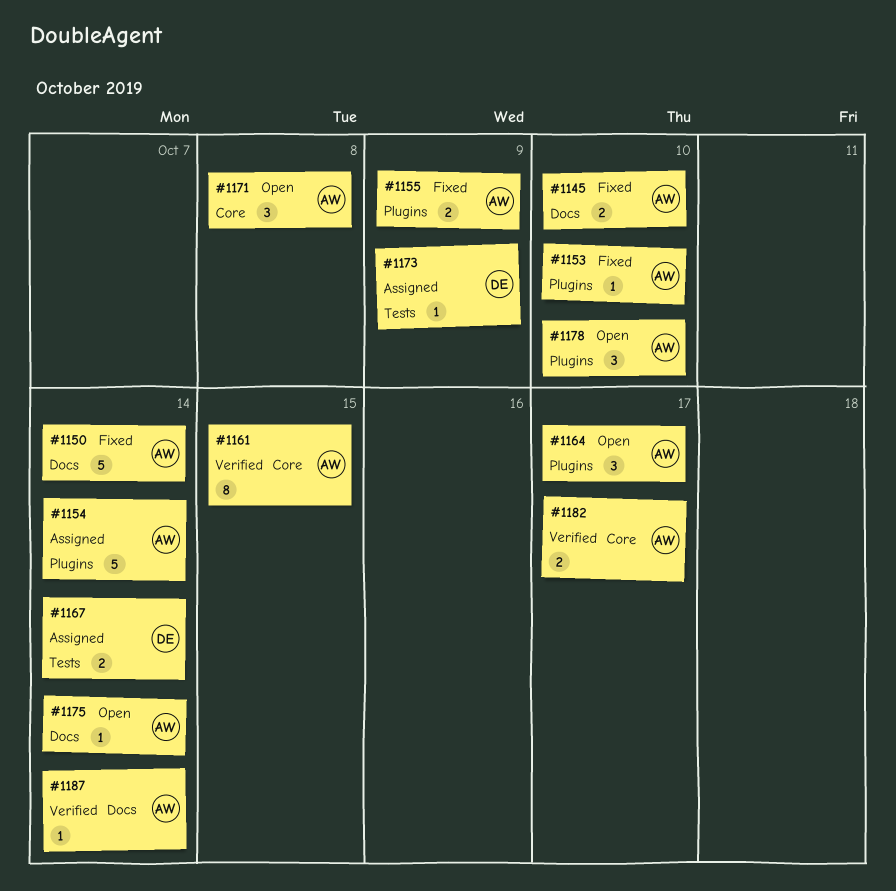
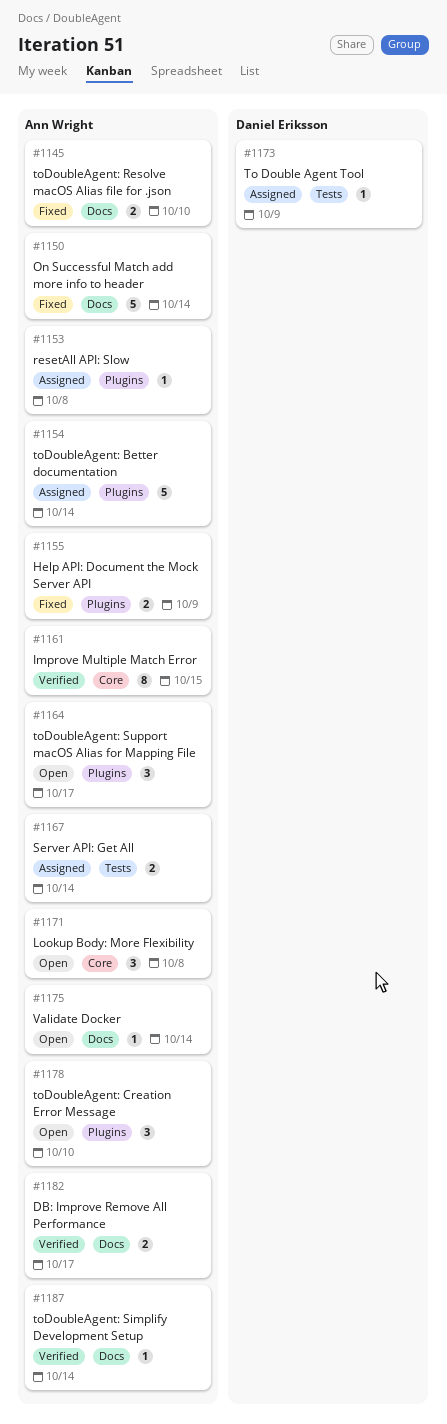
#1153, status: Fixed -> Assigned
#1153, due: Oct 10 -> Oct 8
#1167, owner: Daniel Eriksson -> Ann Wright
#1182, label: Core -> Docs

